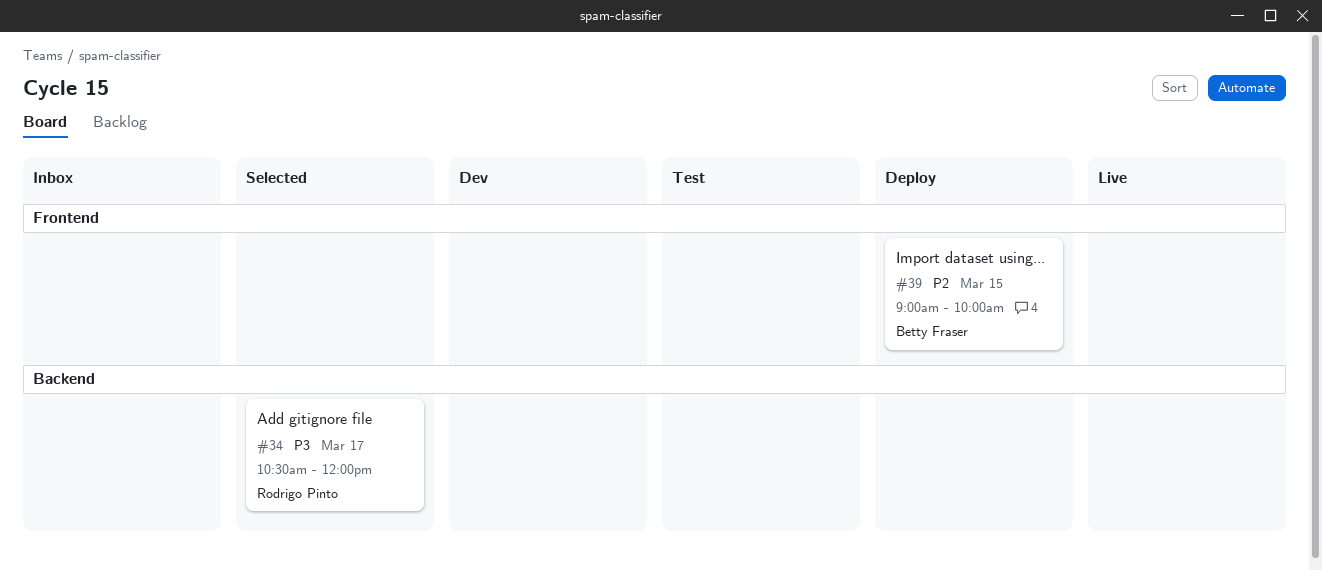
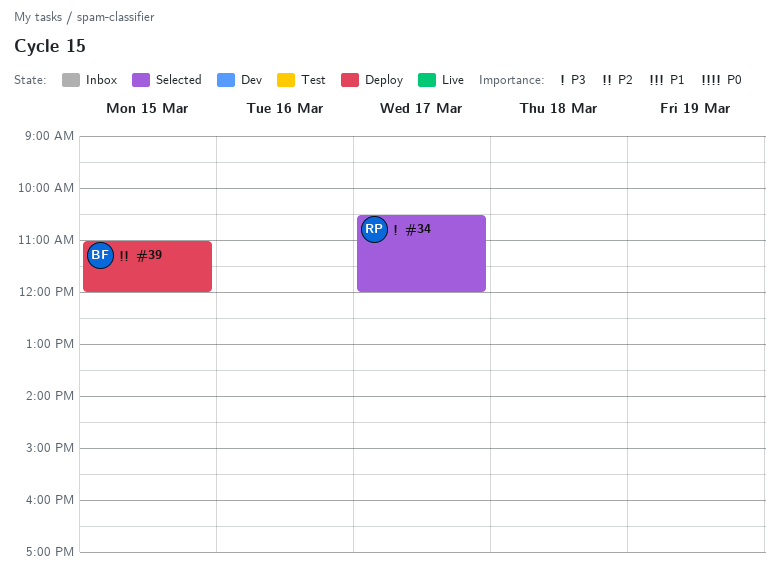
#39, begins: 09:00 -> 11:00
#39, ends: 10:00 -> 12:00

